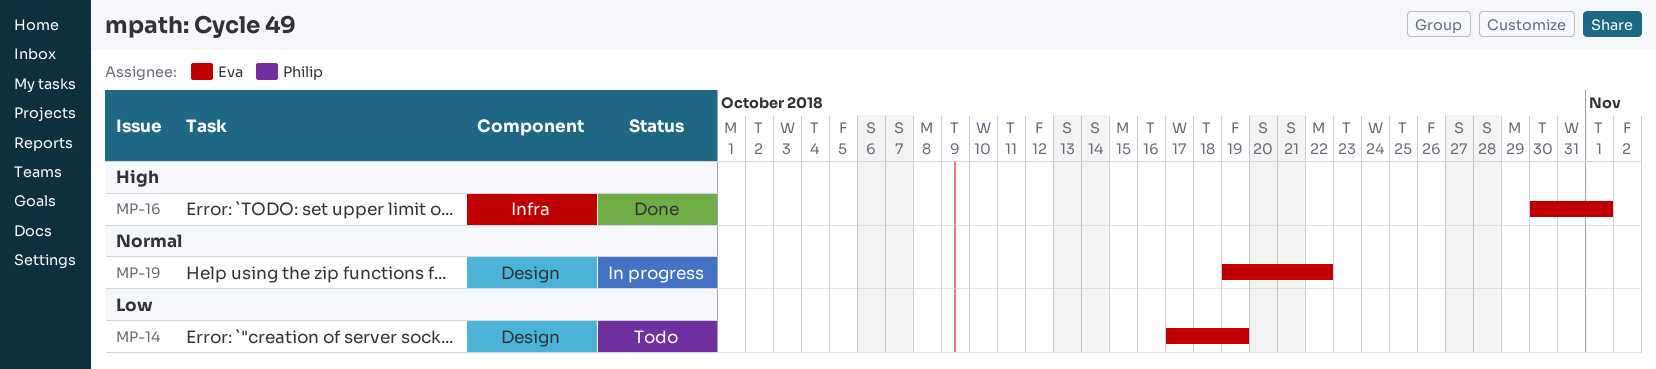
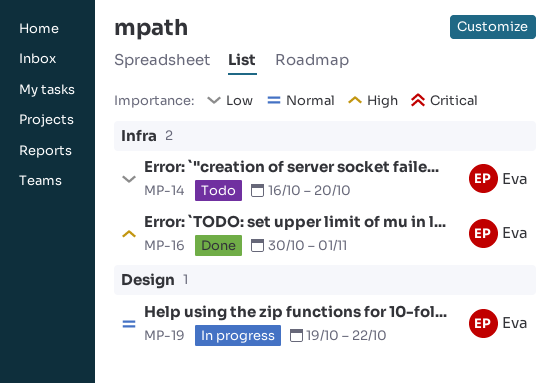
MP-14, label: Design -> Infra
MP-14, start: Oct 17 -> Oct 16
MP-14, due: Oct 19 -> Oct 20

